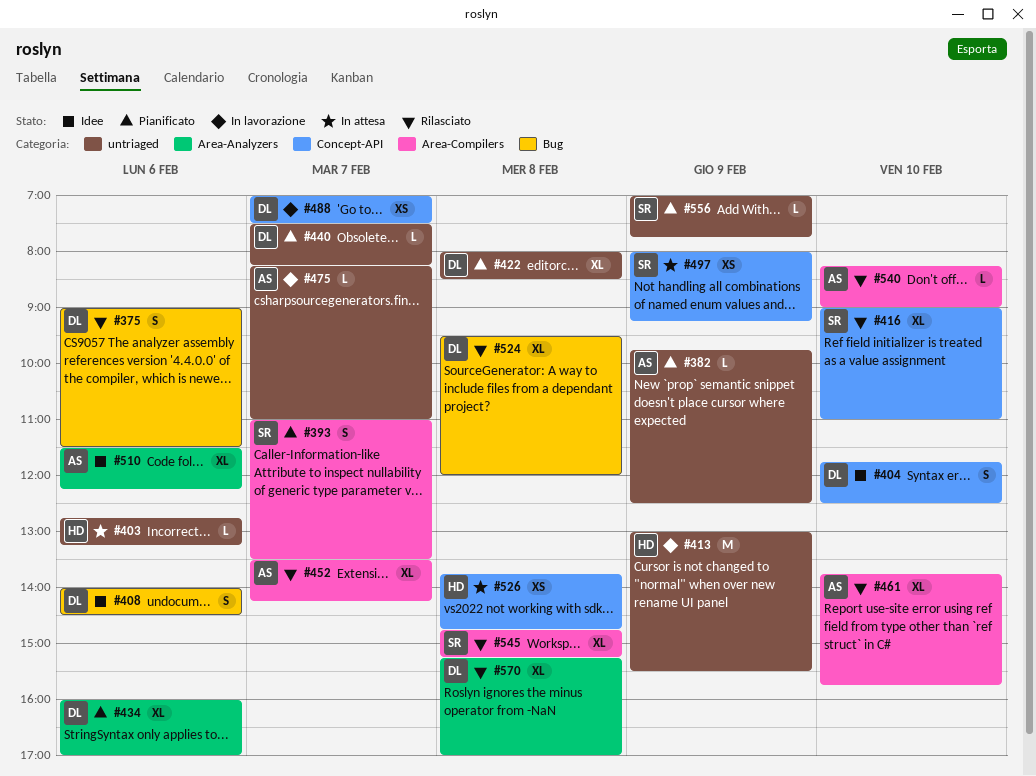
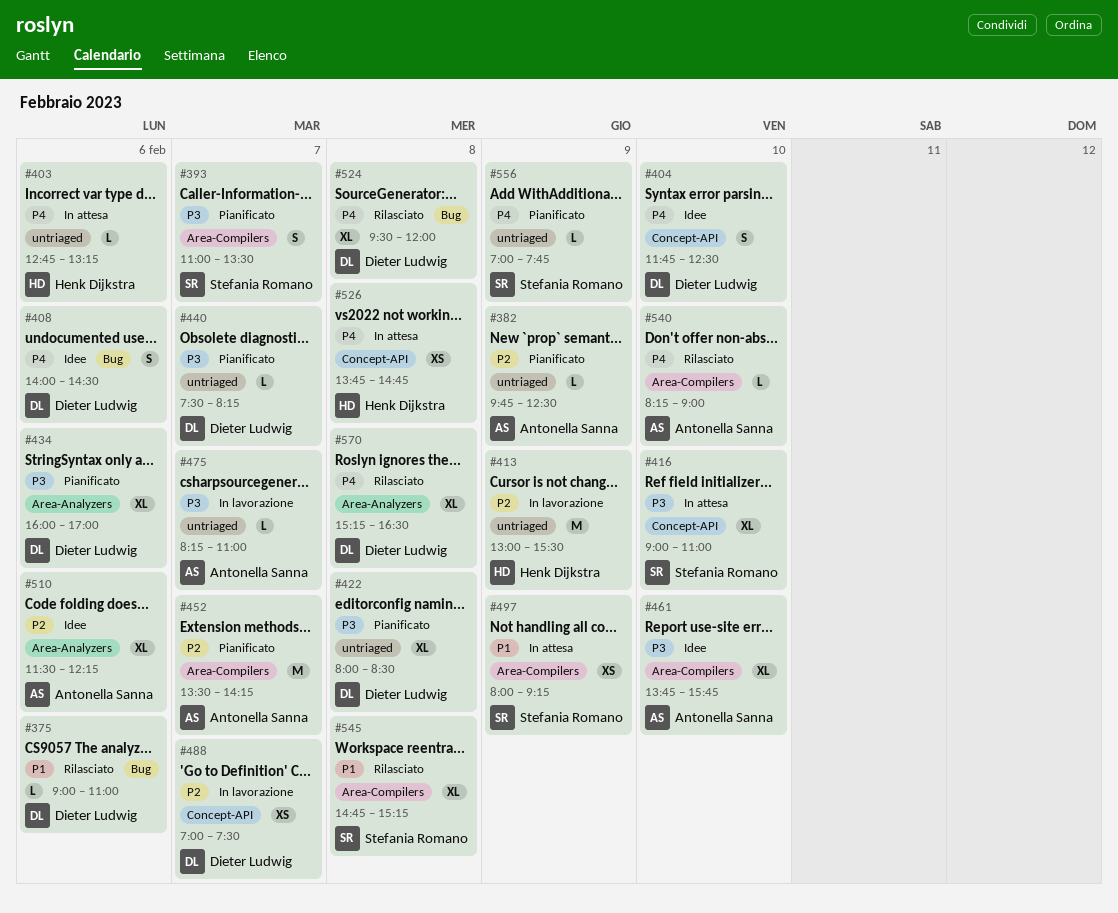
#375, estimate: S -> L
#375, ends: 11:30 -> 11:00
#416, status: Rilasciato -> In attesa
#452, status: Rilasciato -> Pianificato
#452, estimate: XL -> M
#461, status: Rilasciato -> Idee
#497, label: Concept-API -> Area-Compilers
#570, ends: 17:00 -> 16:30

